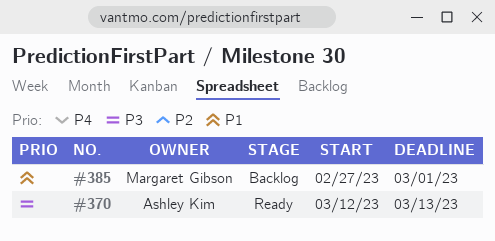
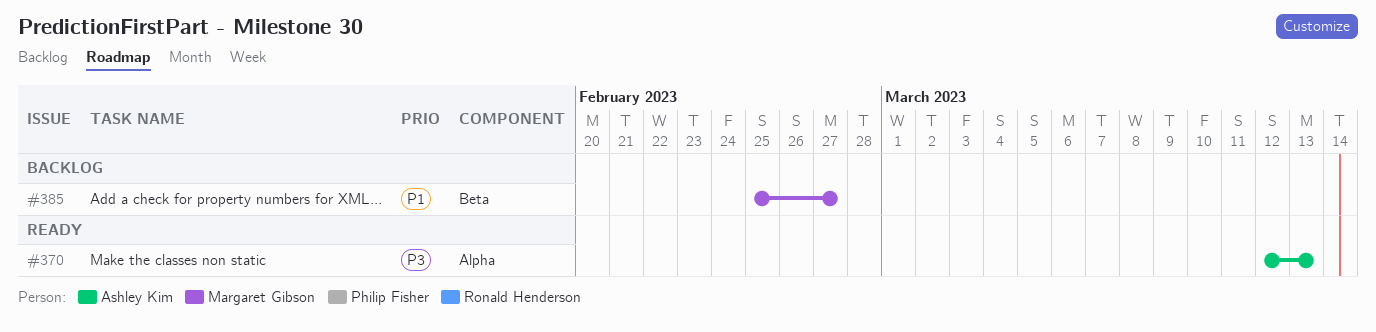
#385, start: Feb 27 -> Feb 25
#385, due: Mar 1 -> Feb 27

